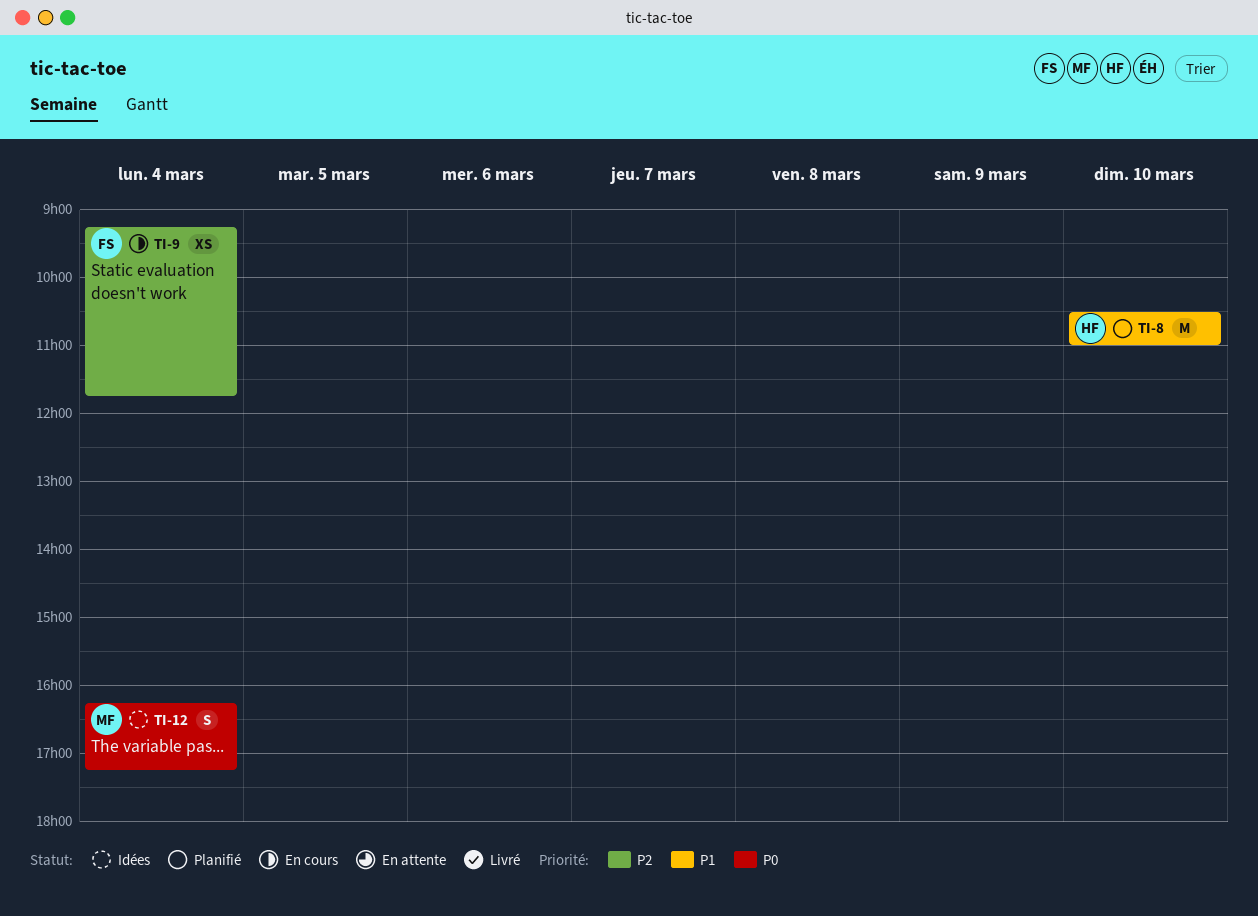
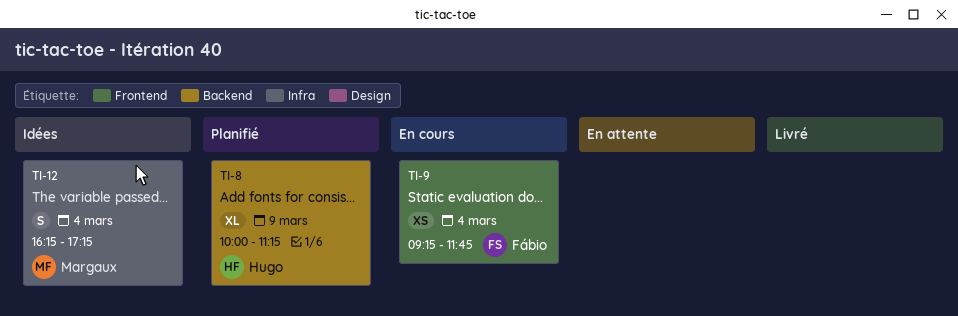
TI-8, estimate: M -> XL
TI-8, day: Mar 10 -> Mar 9
TI-8, begins: 10:30 -> 10:00
TI-8, ends: 11:00 -> 11:15

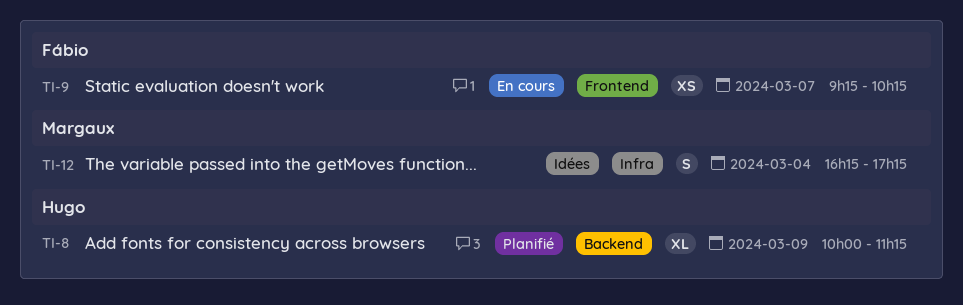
TI-9, day: Mar 4 -> Mar 7
TI-9, ends: 11:45 -> 10:15

